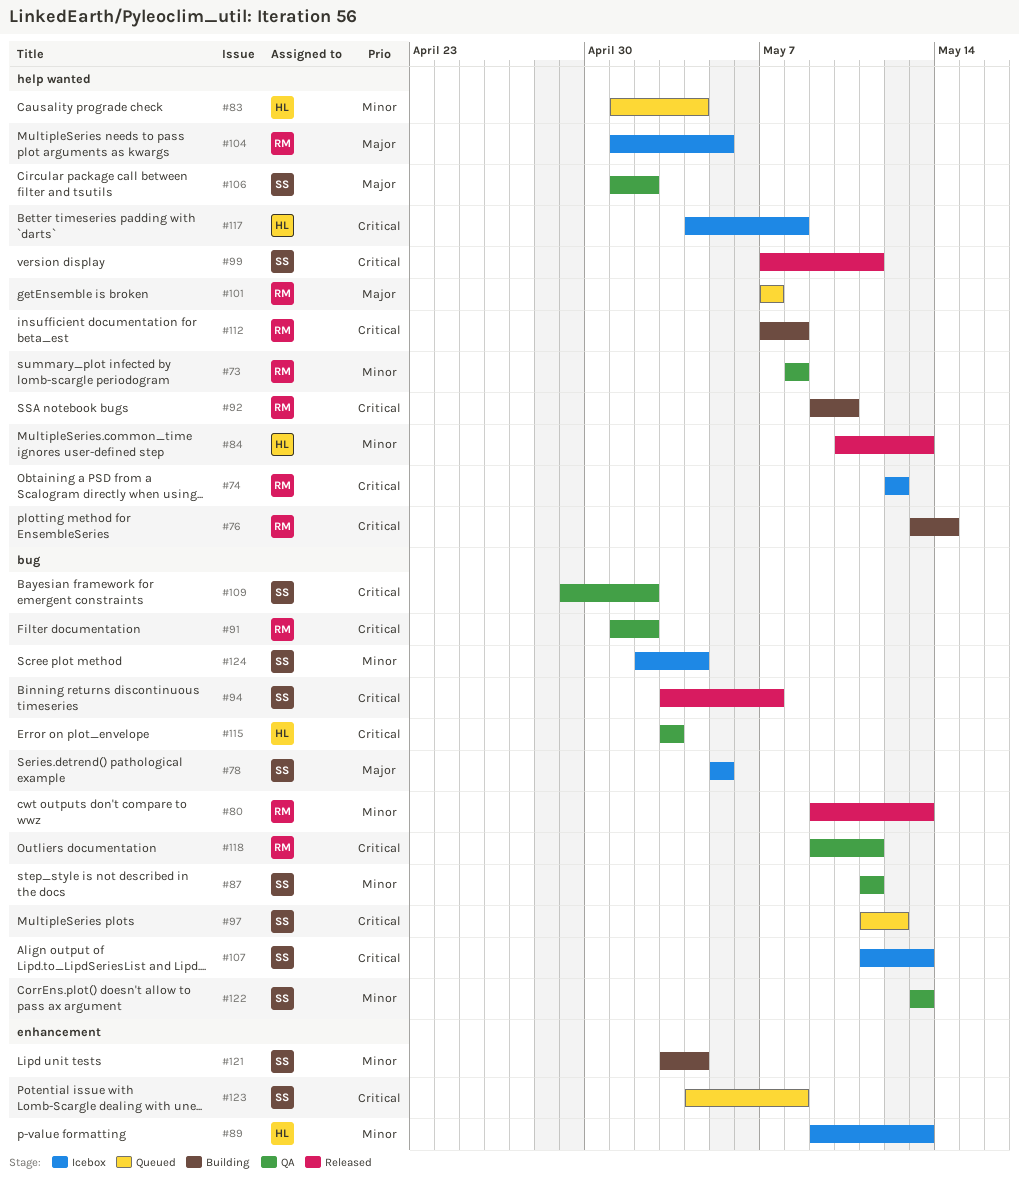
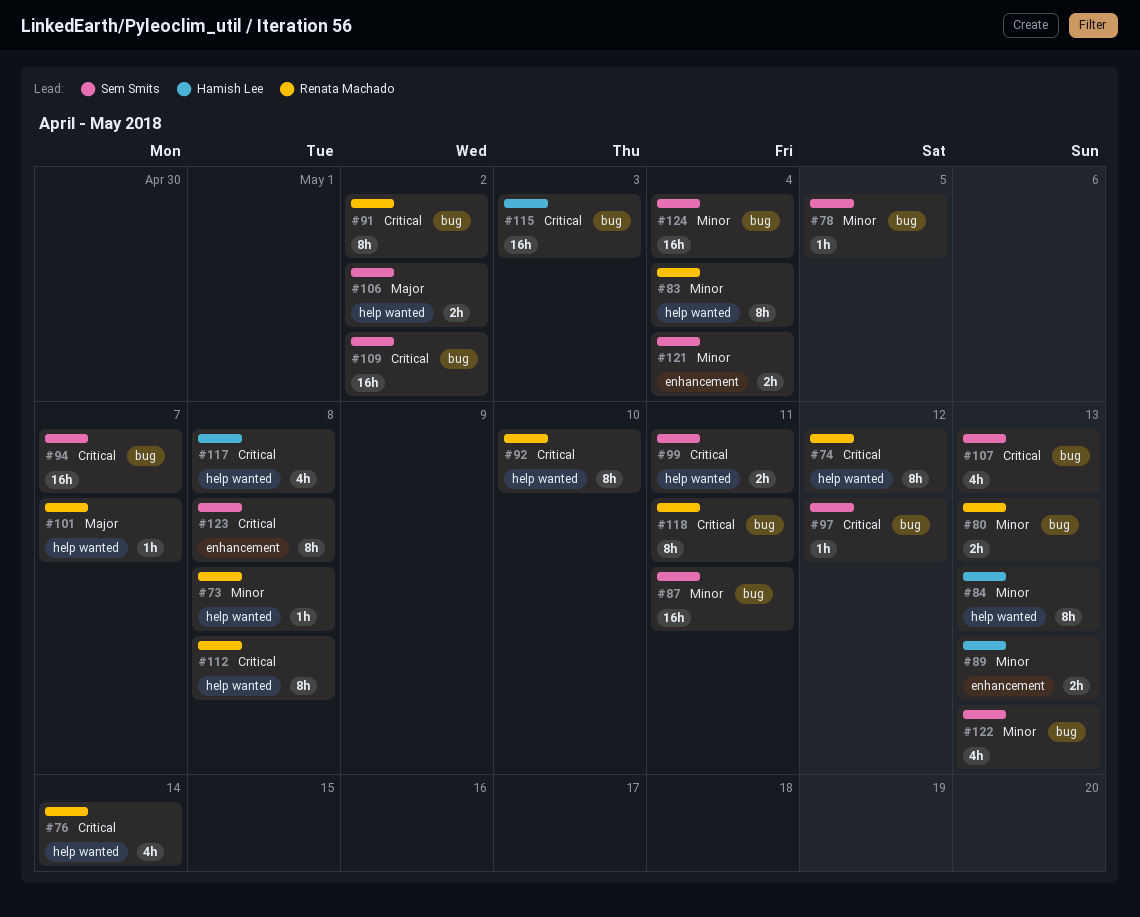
#78, priority: Major -> Minor
#83, owner: Hamish Lee -> Renata Machado
#104: present -> none

